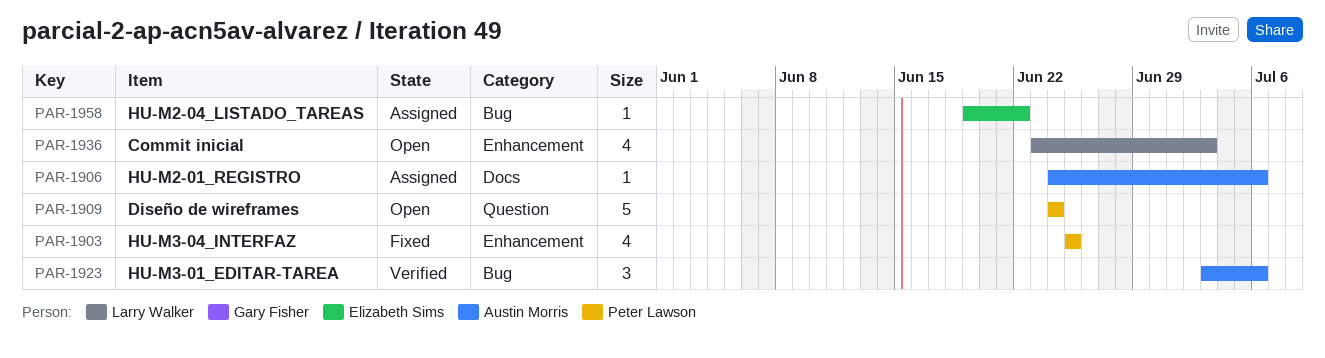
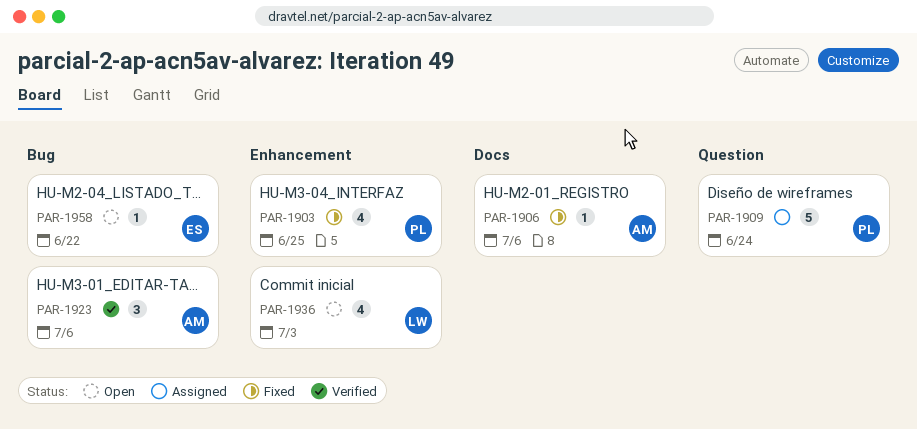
PAR-1906, status: Assigned -> Fixed
PAR-1909, status: Open -> Assigned
PAR-1958, status: Assigned -> Open

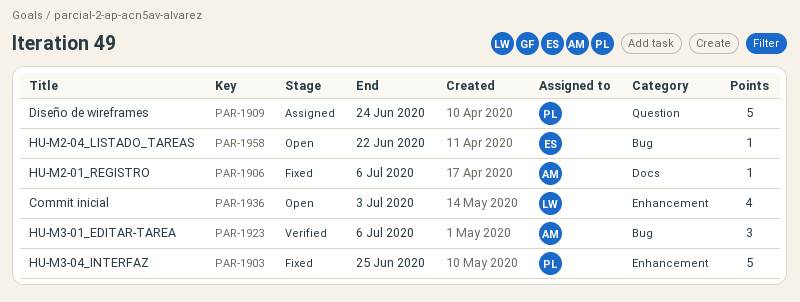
PAR-1903, estimate: 4 -> 5

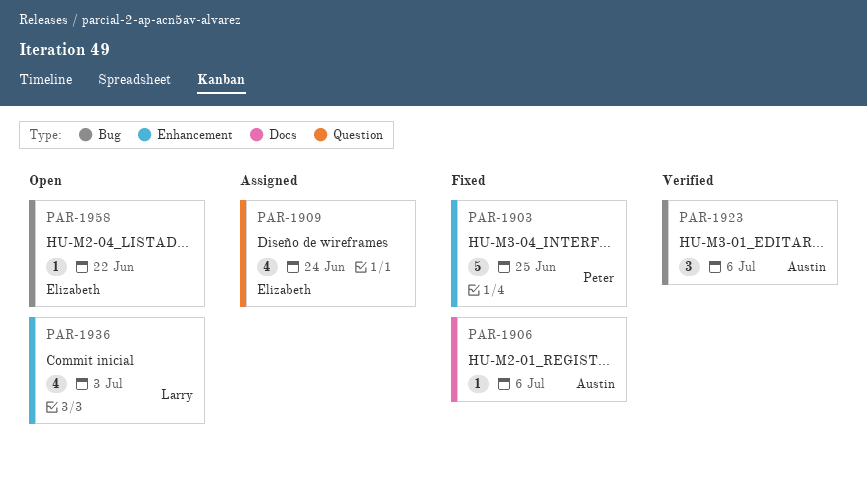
PAR-1909, owner: Peter -> Elizabeth
PAR-1909, estimate: 5 -> 4

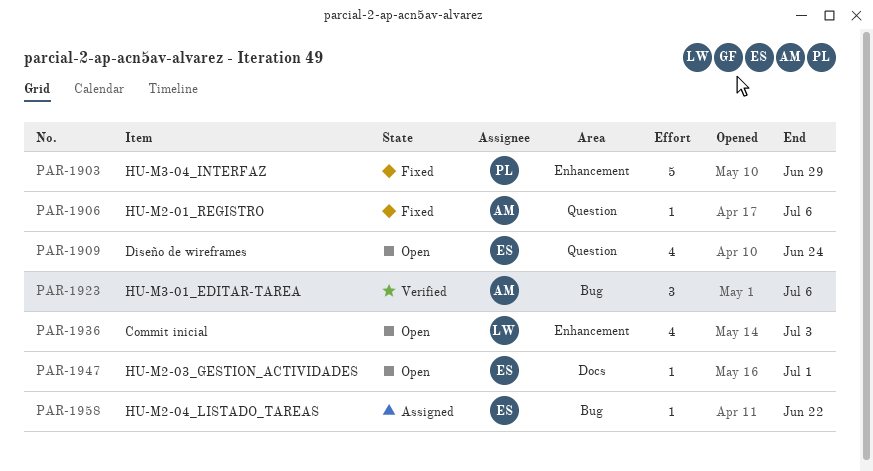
PAR-1903, due: Jun 25 -> Jun 29
PAR-1906, label: Docs -> Question
PAR-1909, status: Assigned -> Open
PAR-1947: none -> present
PAR-1958, status: Open -> Assigned

